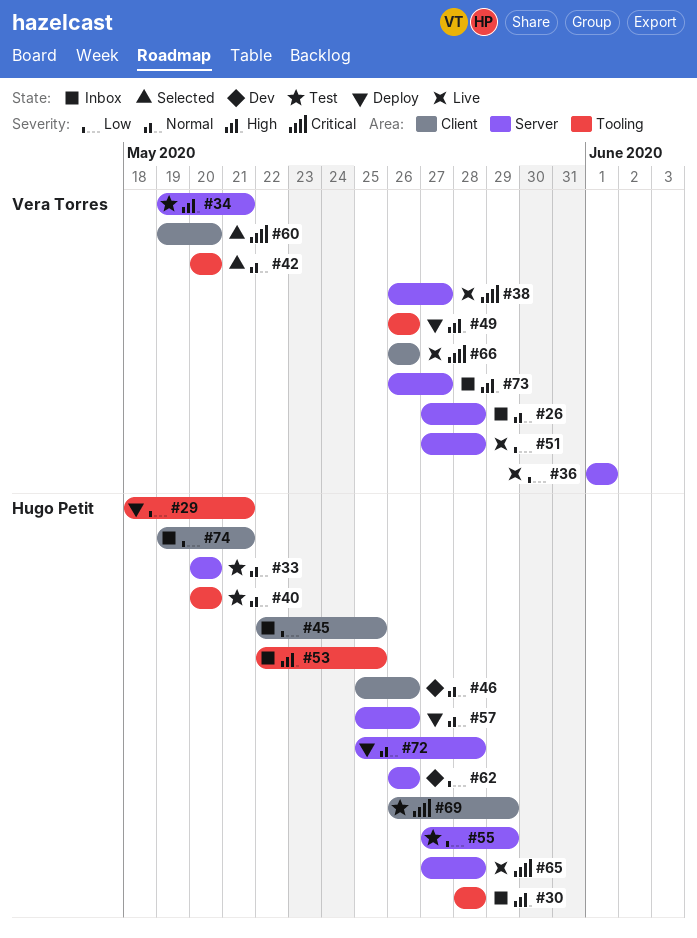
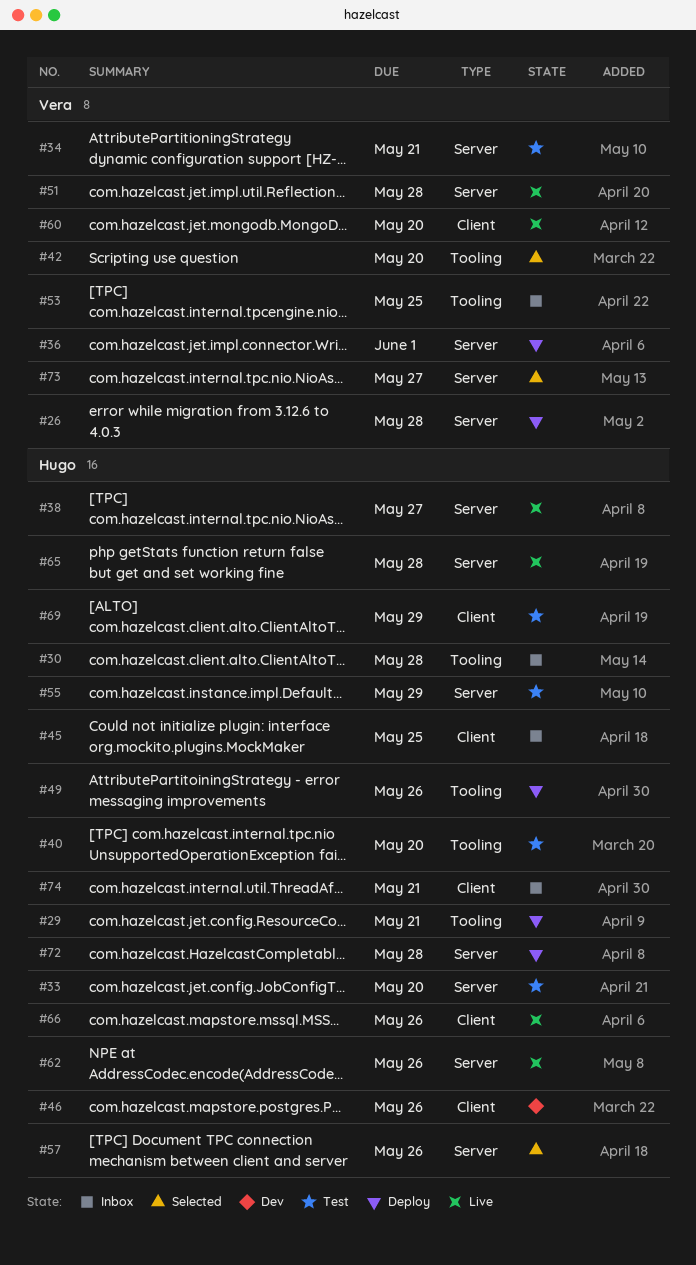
#26, status: Inbox -> Deploy
#36, status: Live -> Deploy
#38, owner: Vera Torres -> Hugo Petit
#49, owner: Vera Torres -> Hugo Petit
#53, owner: Hugo Petit -> Vera Torres
#57, status: Deploy -> Selected
#60, status: Selected -> Live
#62, status: Dev -> Live
#66, owner: Vera Torres -> Hugo Petit
#73, status: Inbox -> Selected

